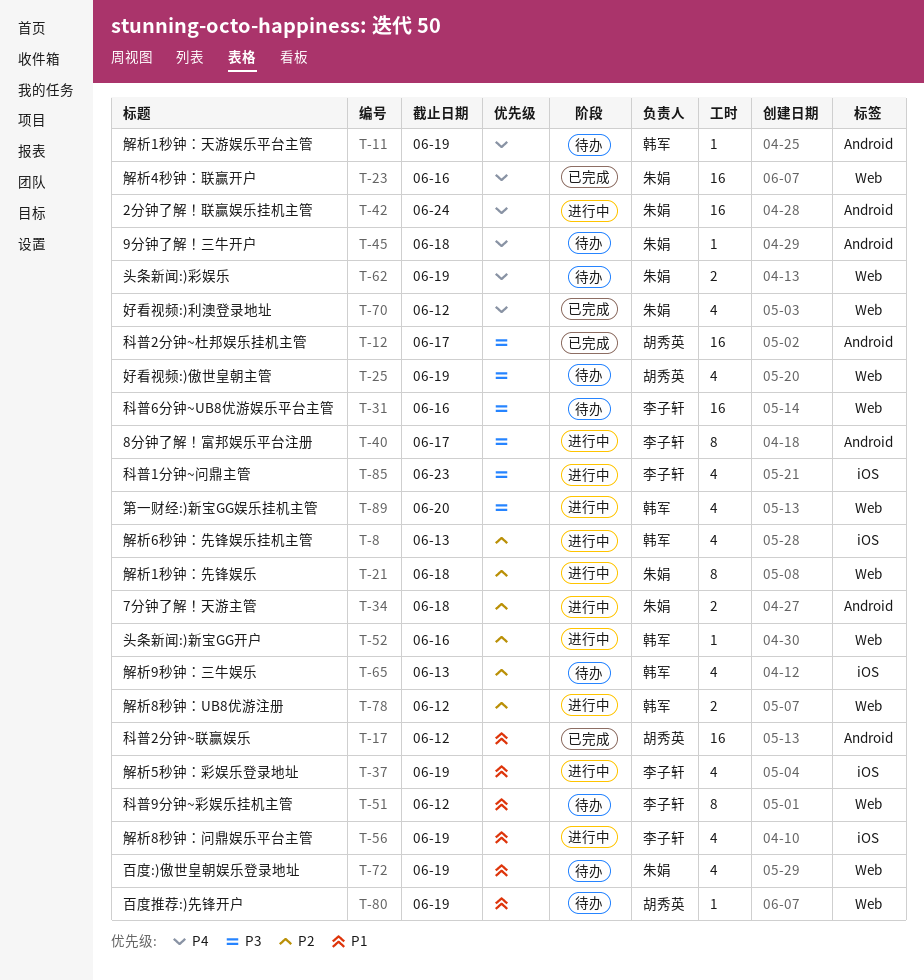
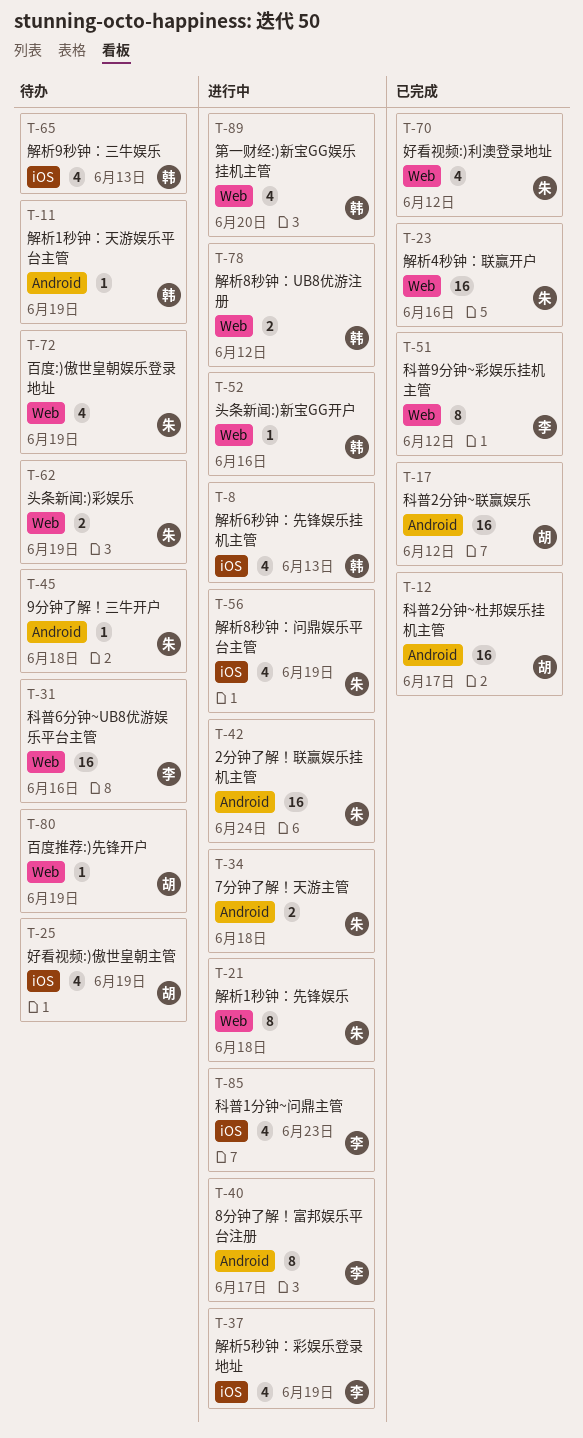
T-25, label: Web -> iOS
T-51, status: 待办 -> 已完成
T-56, owner: 李子轩 -> 朱娟

